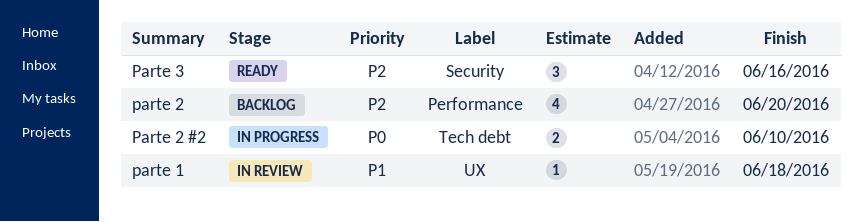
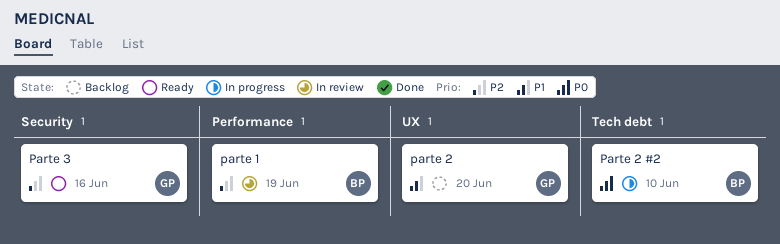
parte 1, priority: P1 -> P2
parte 1, label: UX -> Performance
parte 1, due: Jun 18 -> Jun 19
parte 2, priority: P2 -> P1
parte 2, label: Performance -> UX

